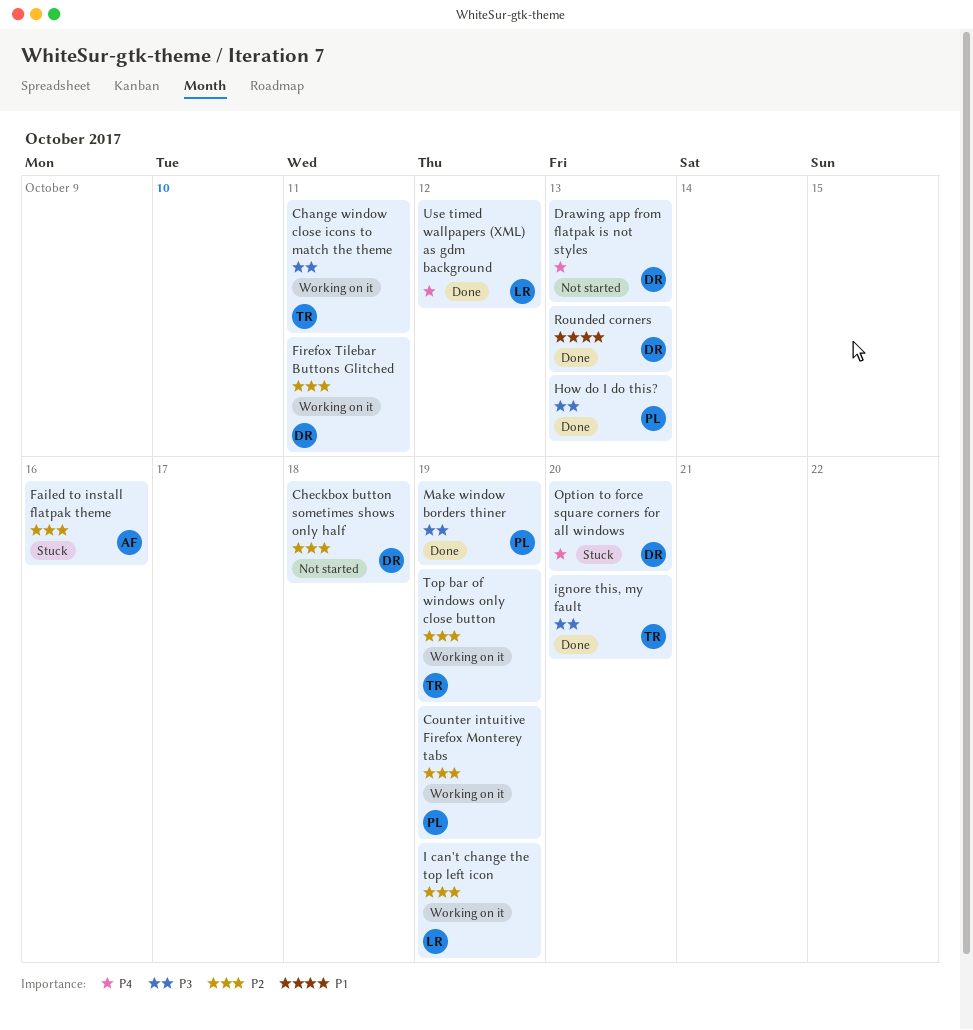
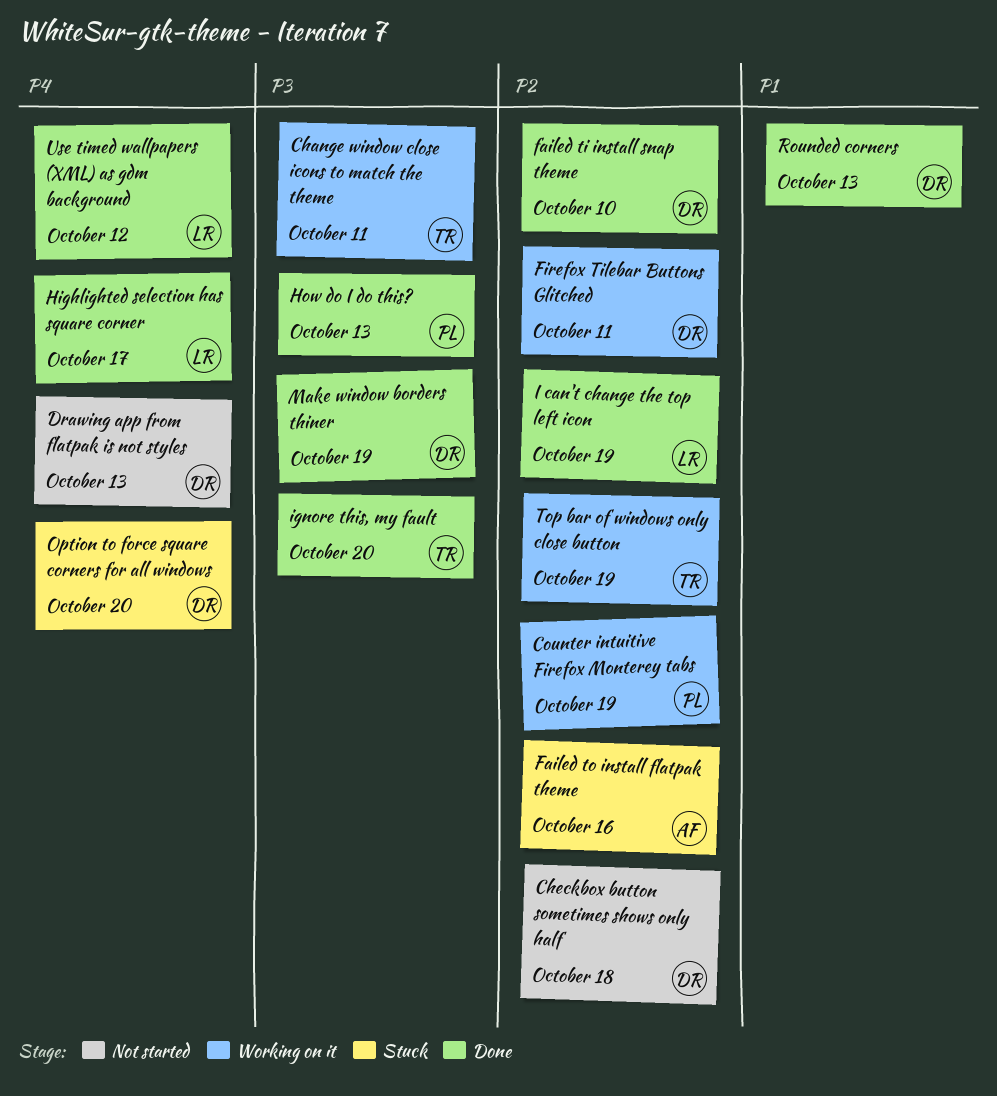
failed ti install snap theme: none -> present
Highlighted selection has square corner: none -> present
I can't change the top left icon, status: Working on it -> Done
Make window borders thiner, owner: PL -> DR

